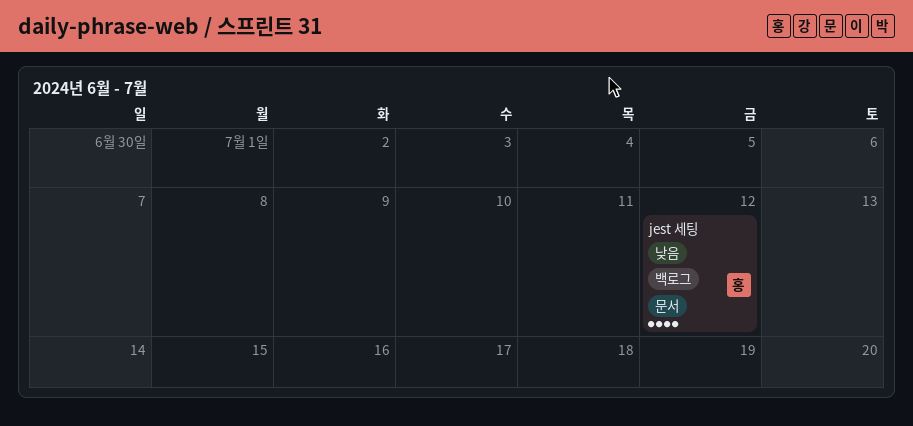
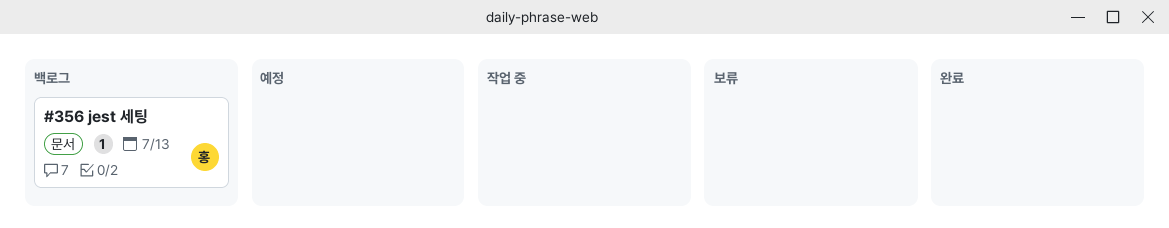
jest 세팅, estimate: 4 -> 1
jest 세팅, due: Jul 12 -> Jul 13

